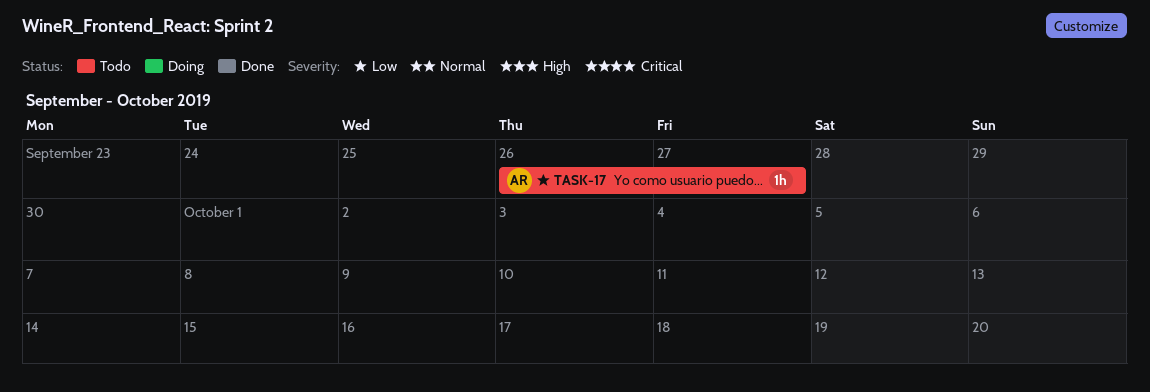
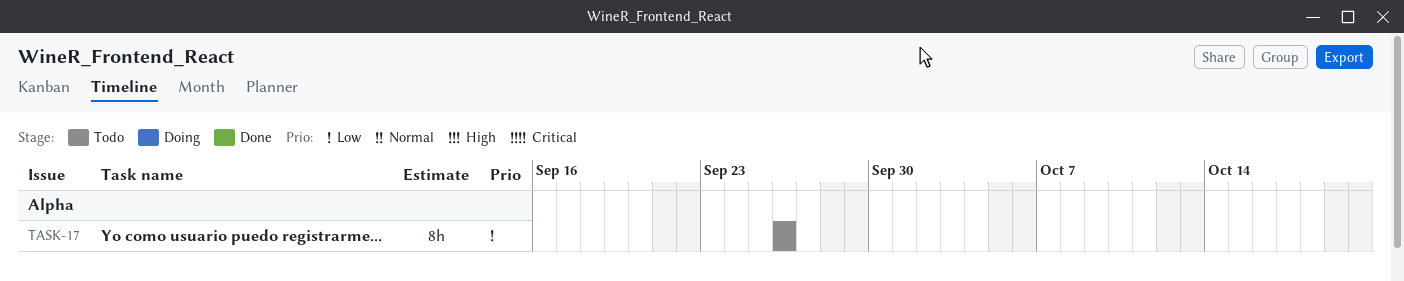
TASK-17, estimate: 1h -> 8h
TASK-17, due: Sep 27 -> Sep 26

